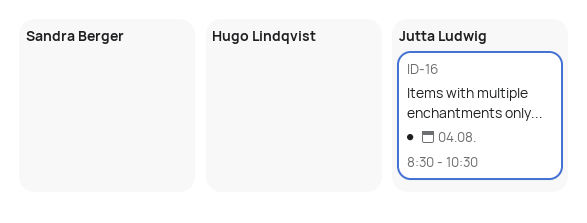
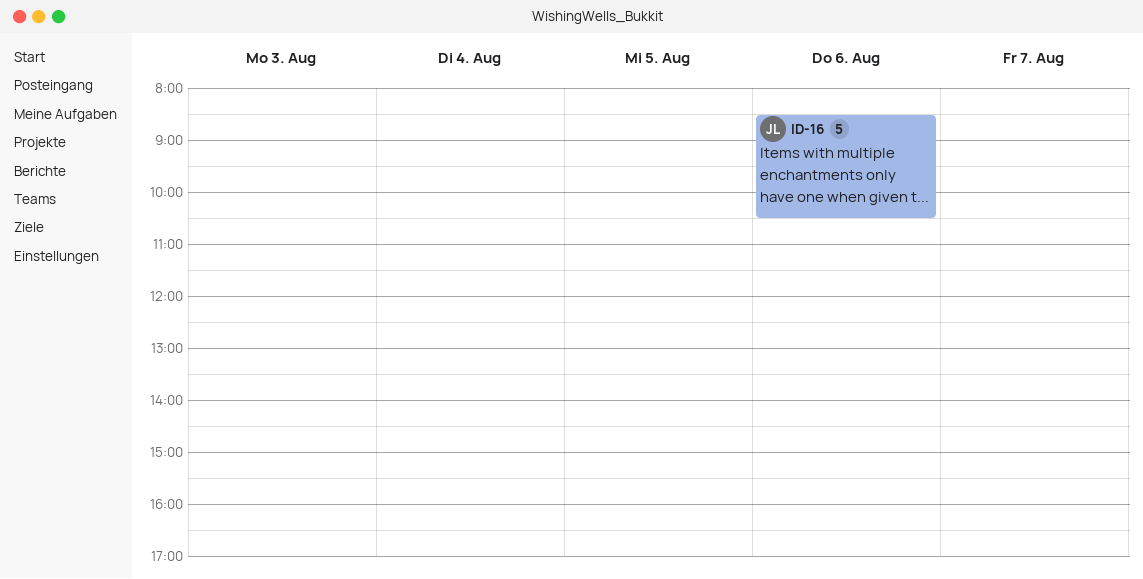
ID-16, estimate: 1 -> 5
ID-16, day: Aug 4 -> Aug 6

